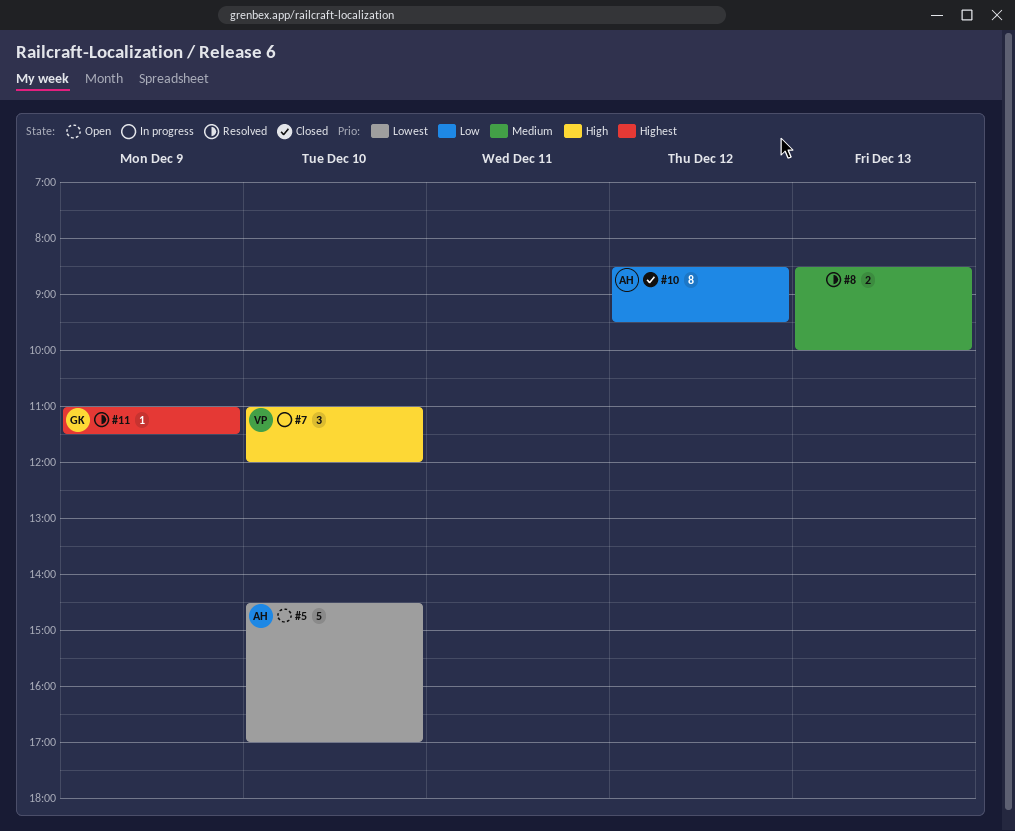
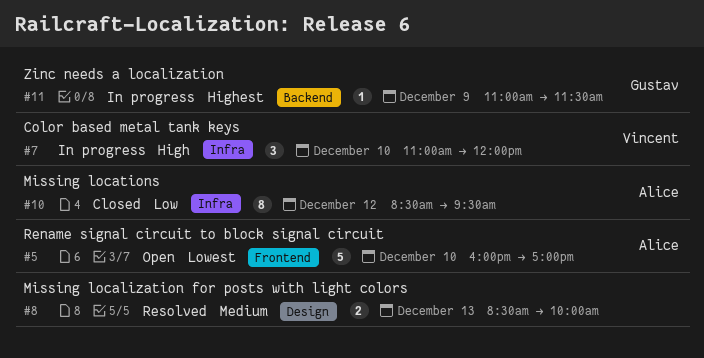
#5, begins: 14:30 -> 16:00
#11, status: Resolved -> In progress

